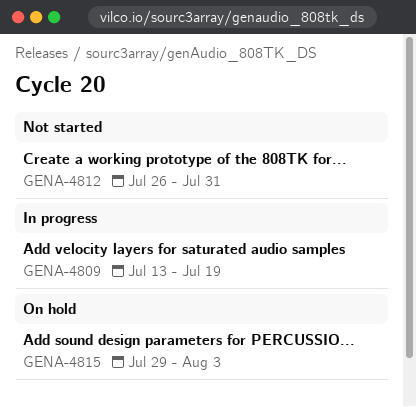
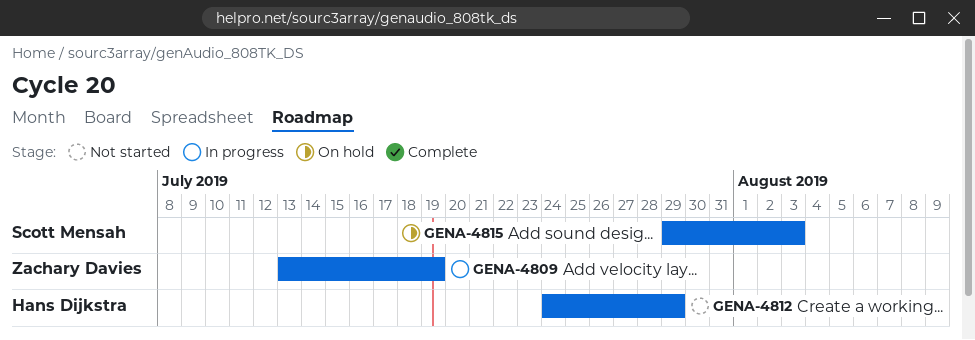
GENA-4812, start: Jul 26 -> Jul 24
GENA-4812, due: Jul 31 -> Jul 29

